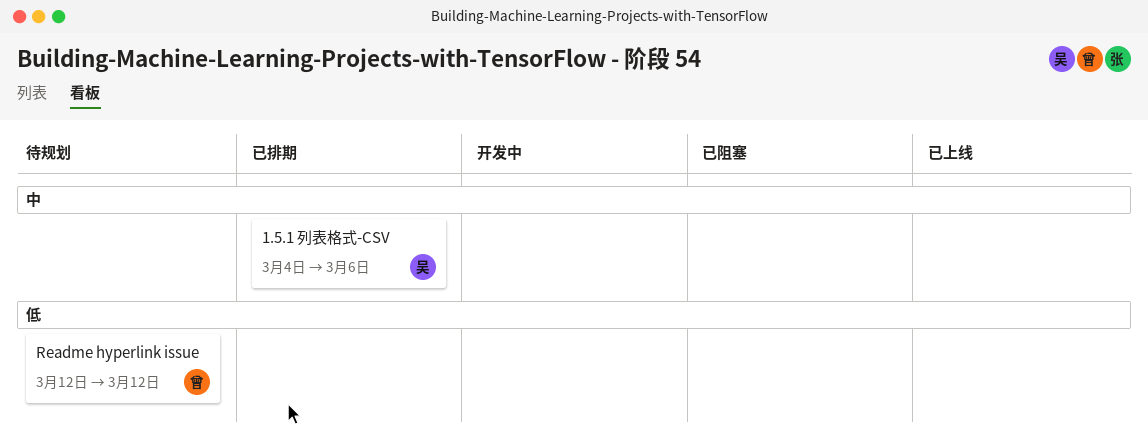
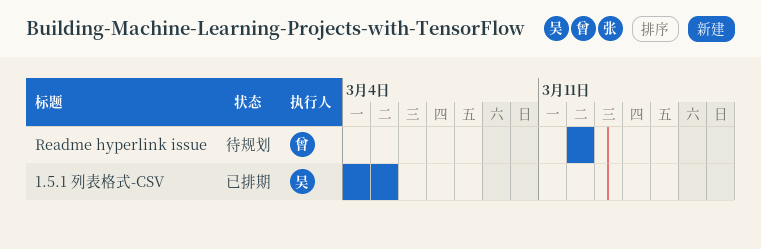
1.5.1 列表格式-CSV, due: Mar 6 -> Mar 5

